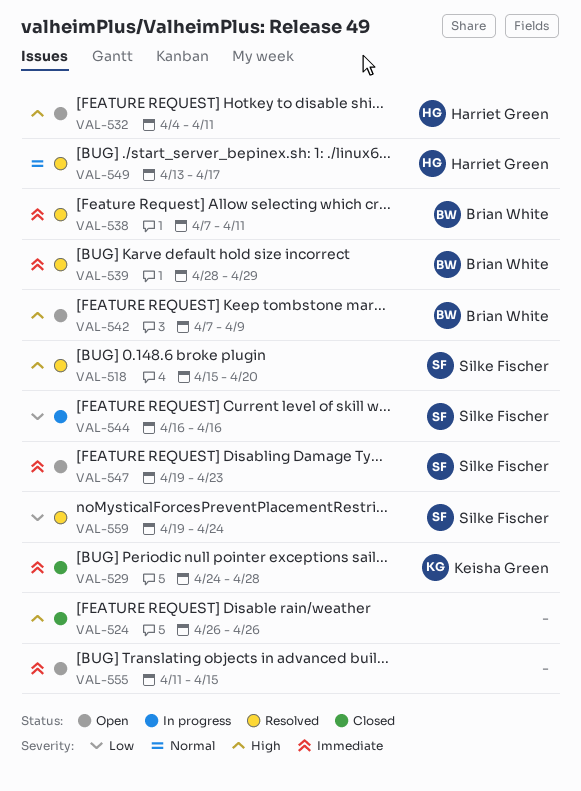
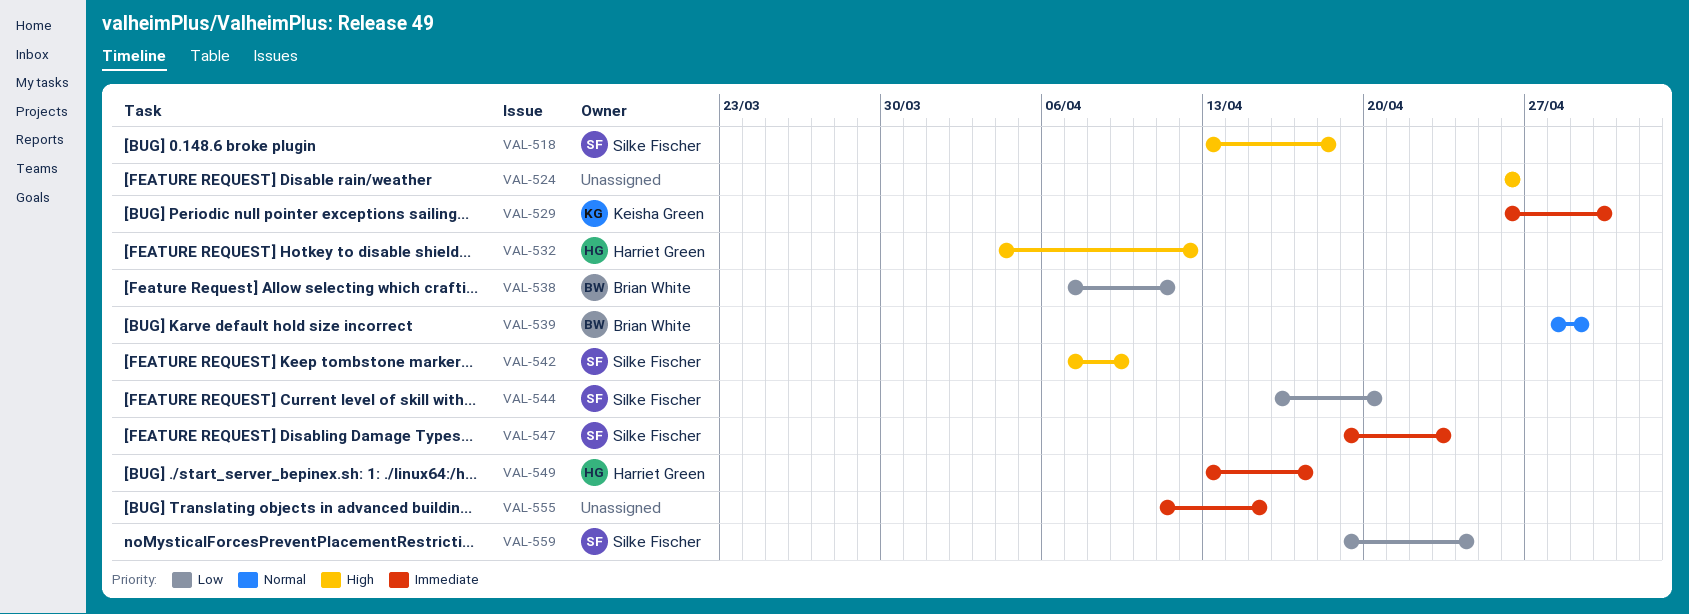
VAL-518, start: Apr 15 -> Apr 13
VAL-518, due: Apr 20 -> Apr 18
VAL-529, start: Apr 24 -> Apr 26
VAL-529, due: Apr 28 -> Apr 30
VAL-532, due: Apr 11 -> Apr 12
VAL-538, priority: Immediate -> Low
VAL-539, priority: Immediate -> Normal
VAL-542, owner: Brian White -> Silke Fischer
VAL-544, due: Apr 16 -> Apr 20
VAL-549, priority: Normal -> Immediate

